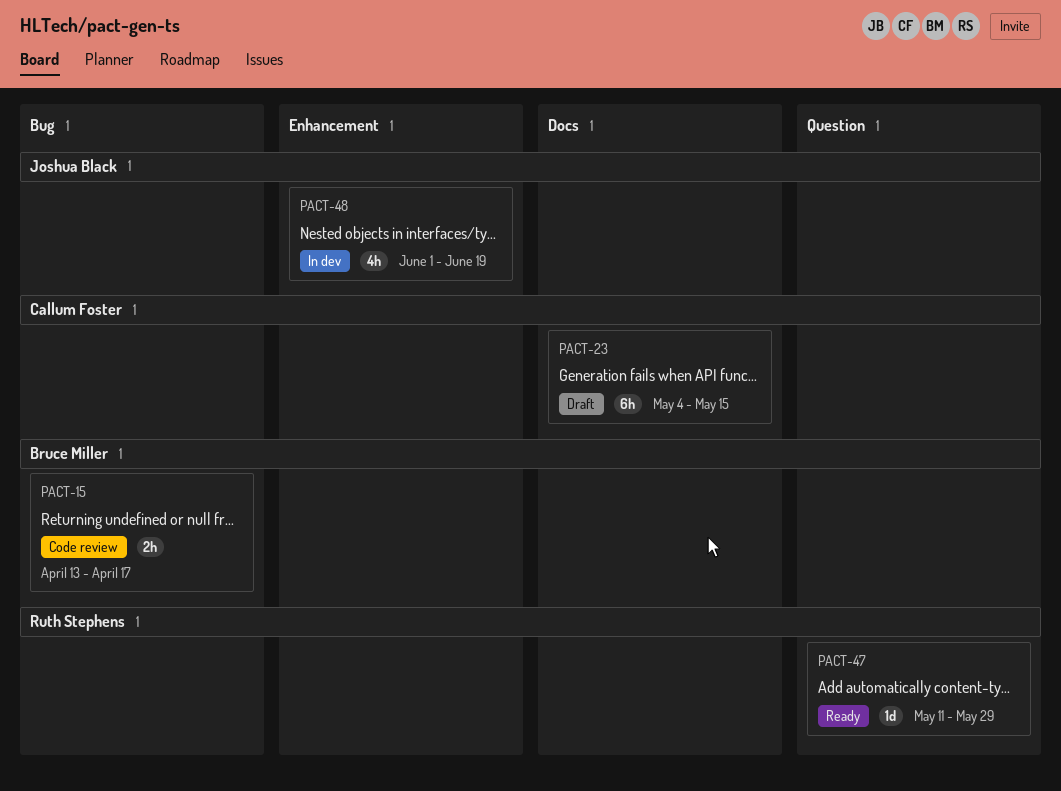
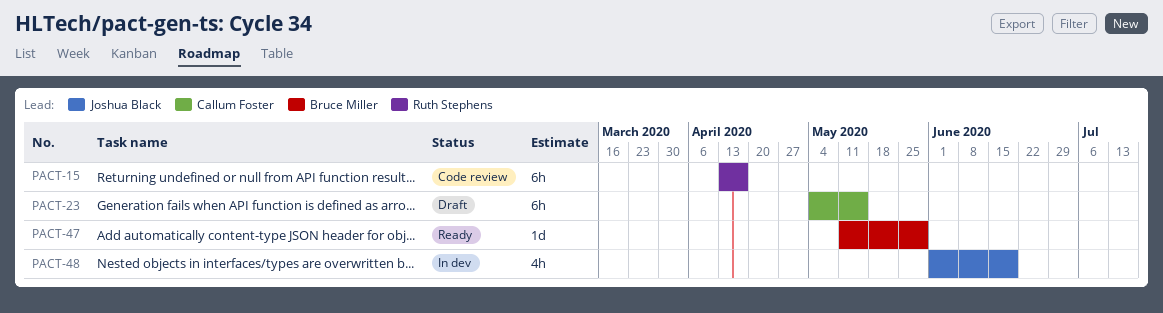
PACT-15, owner: Bruce Miller -> Ruth Stephens
PACT-15, estimate: 2h -> 6h
PACT-47, owner: Ruth Stephens -> Bruce Miller

